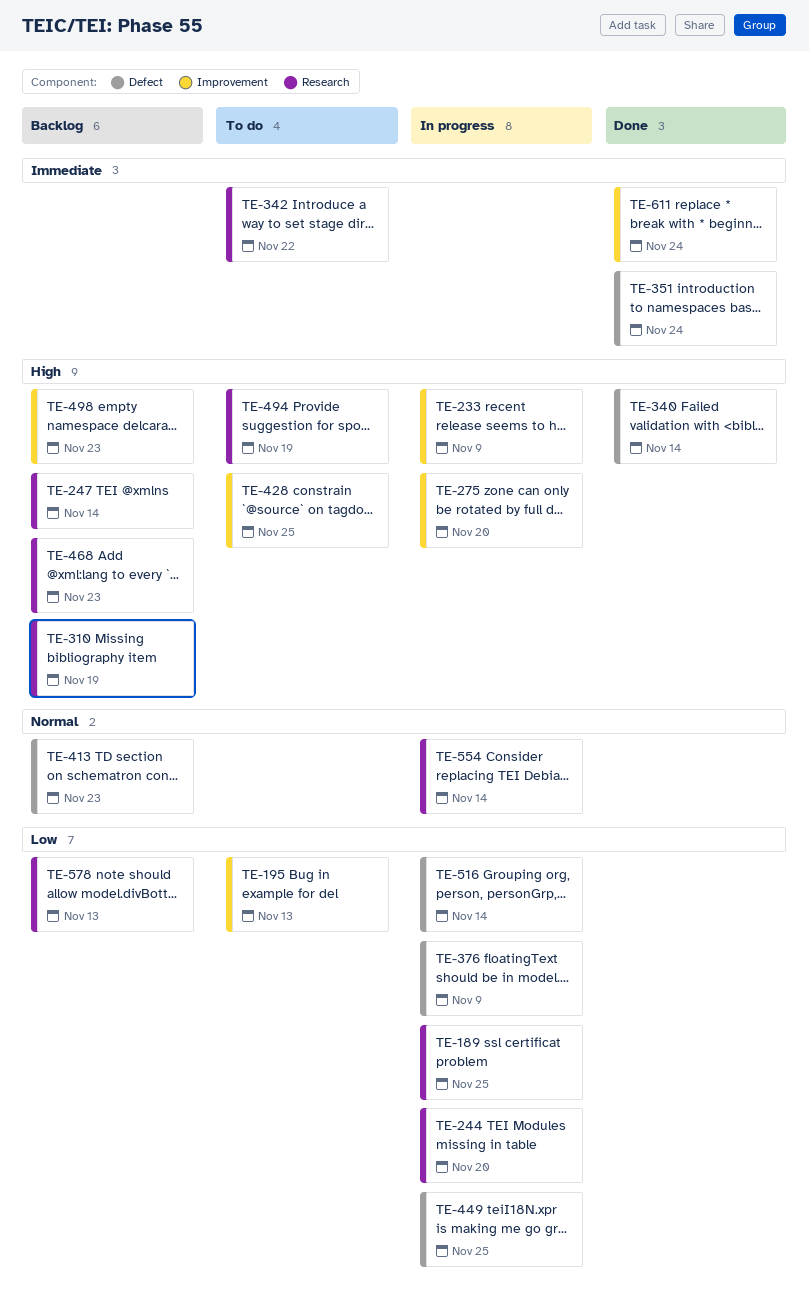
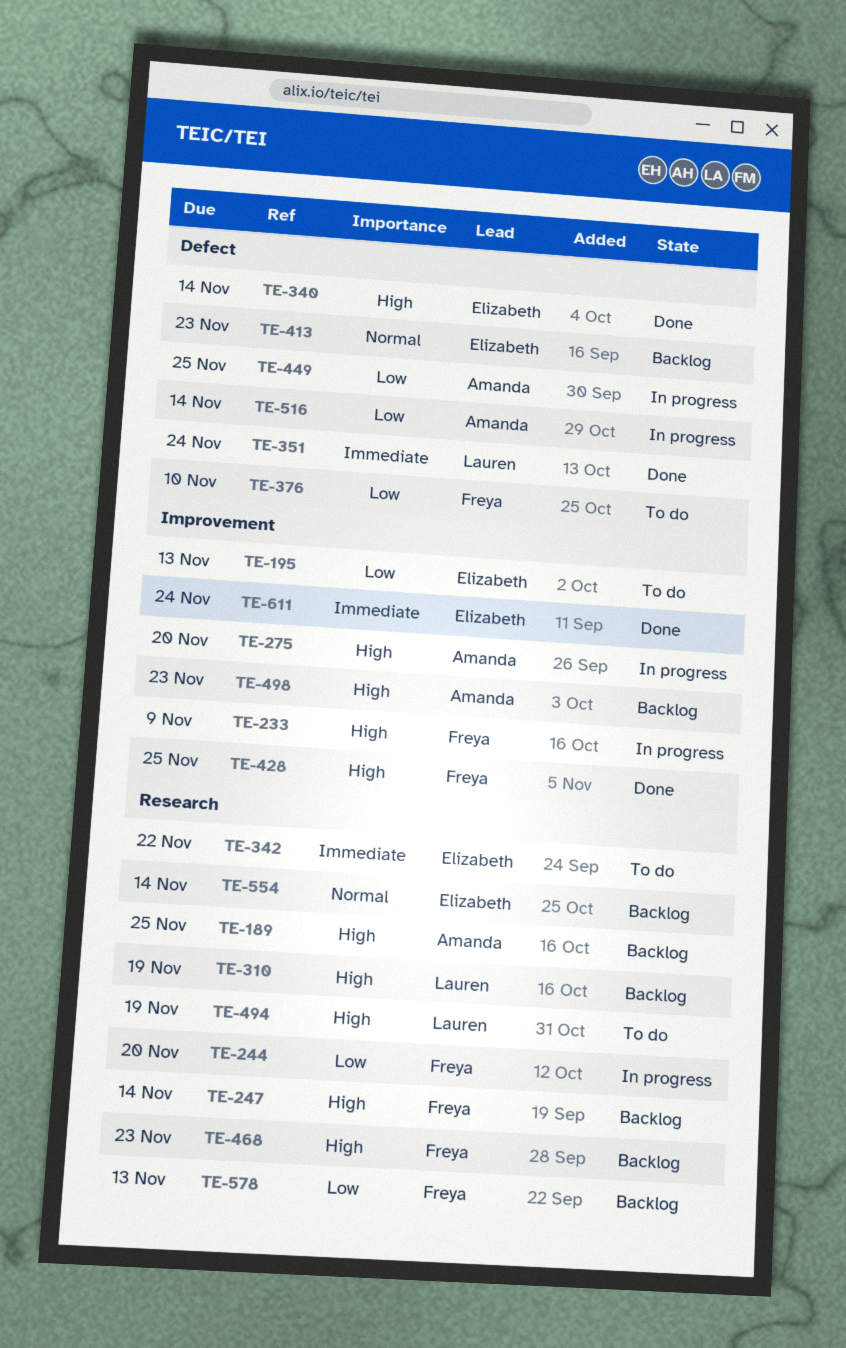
TE-189, status: In progress -> Backlog
TE-189, priority: Low -> High
TE-376, status: In progress -> To do
TE-376, due: Nov 9 -> Nov 10
TE-428, status: To do -> Done
TE-554, status: In progress -> Backlog

